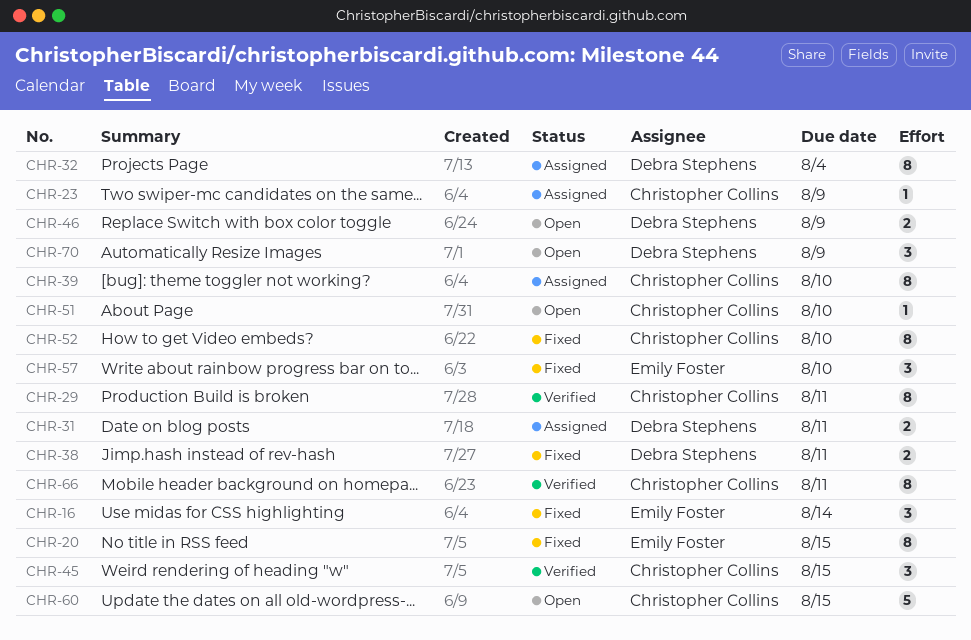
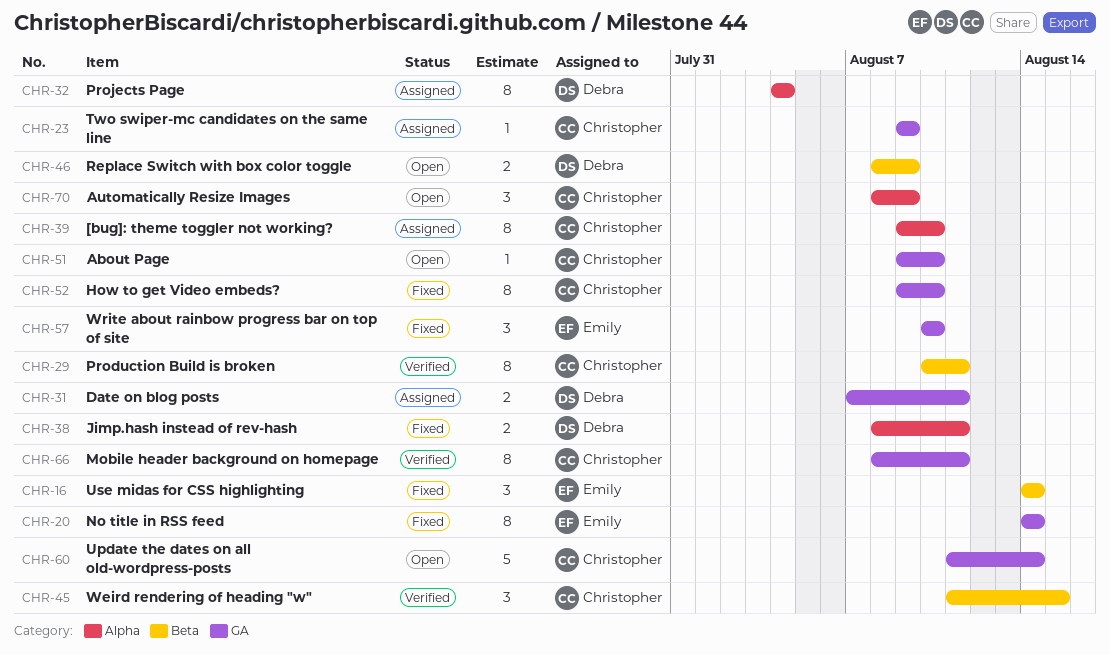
CHR-20, due: Aug 15 -> Aug 14
CHR-60, due: Aug 15 -> Aug 14
CHR-70, owner: Debra Stephens -> Christopher Collins

